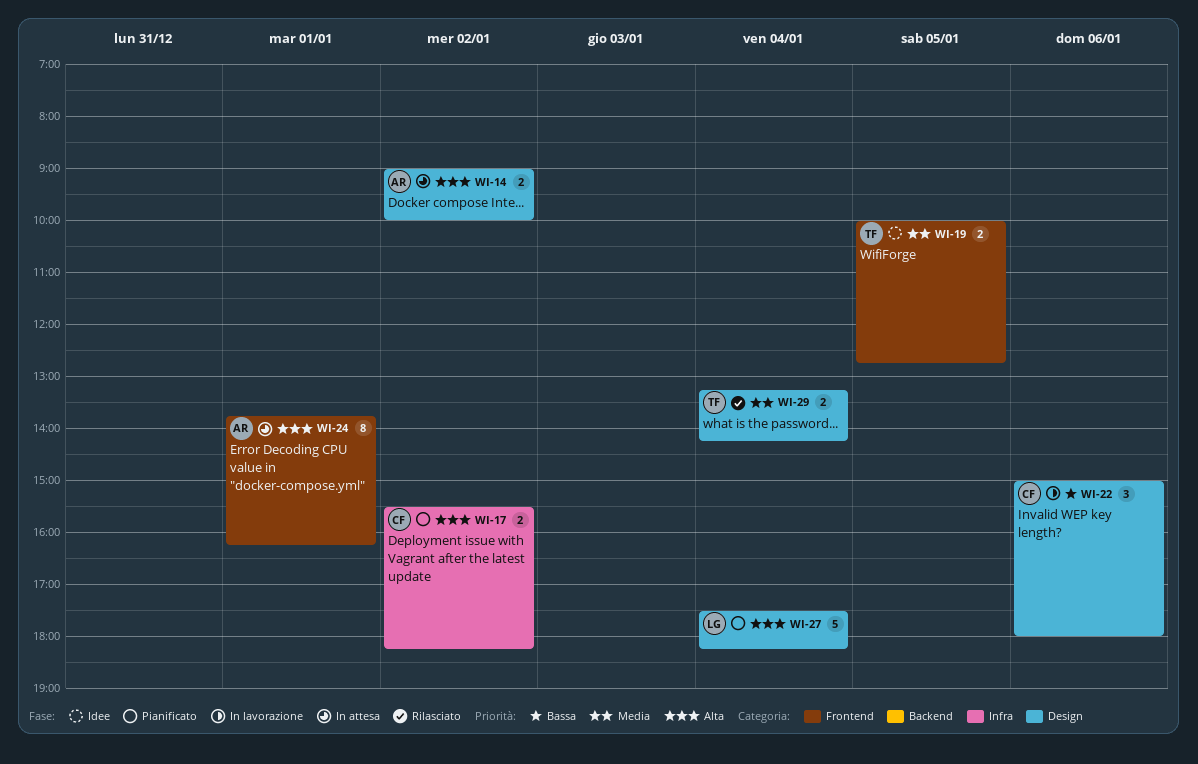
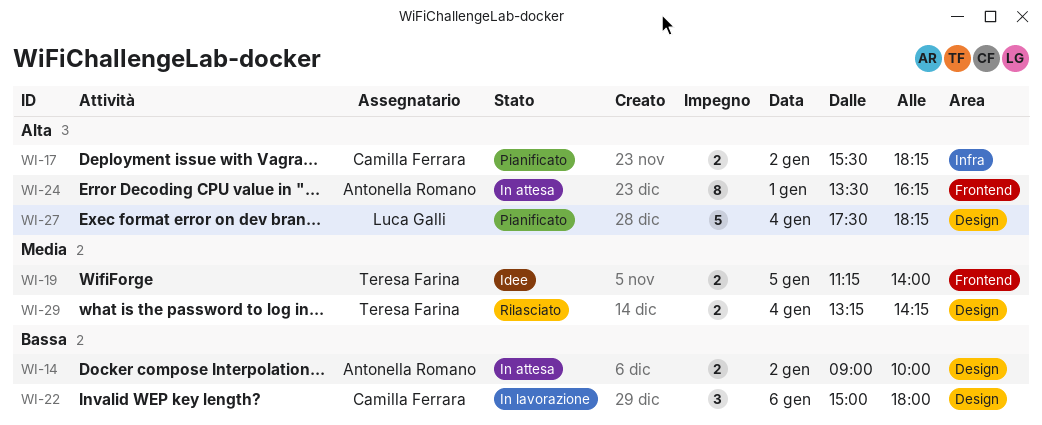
WI-14, priority: Alta -> Bassa
WI-19, begins: 10:00 -> 11:15
WI-19, ends: 12:45 -> 14:00
WI-24, begins: 13:45 -> 13:30

